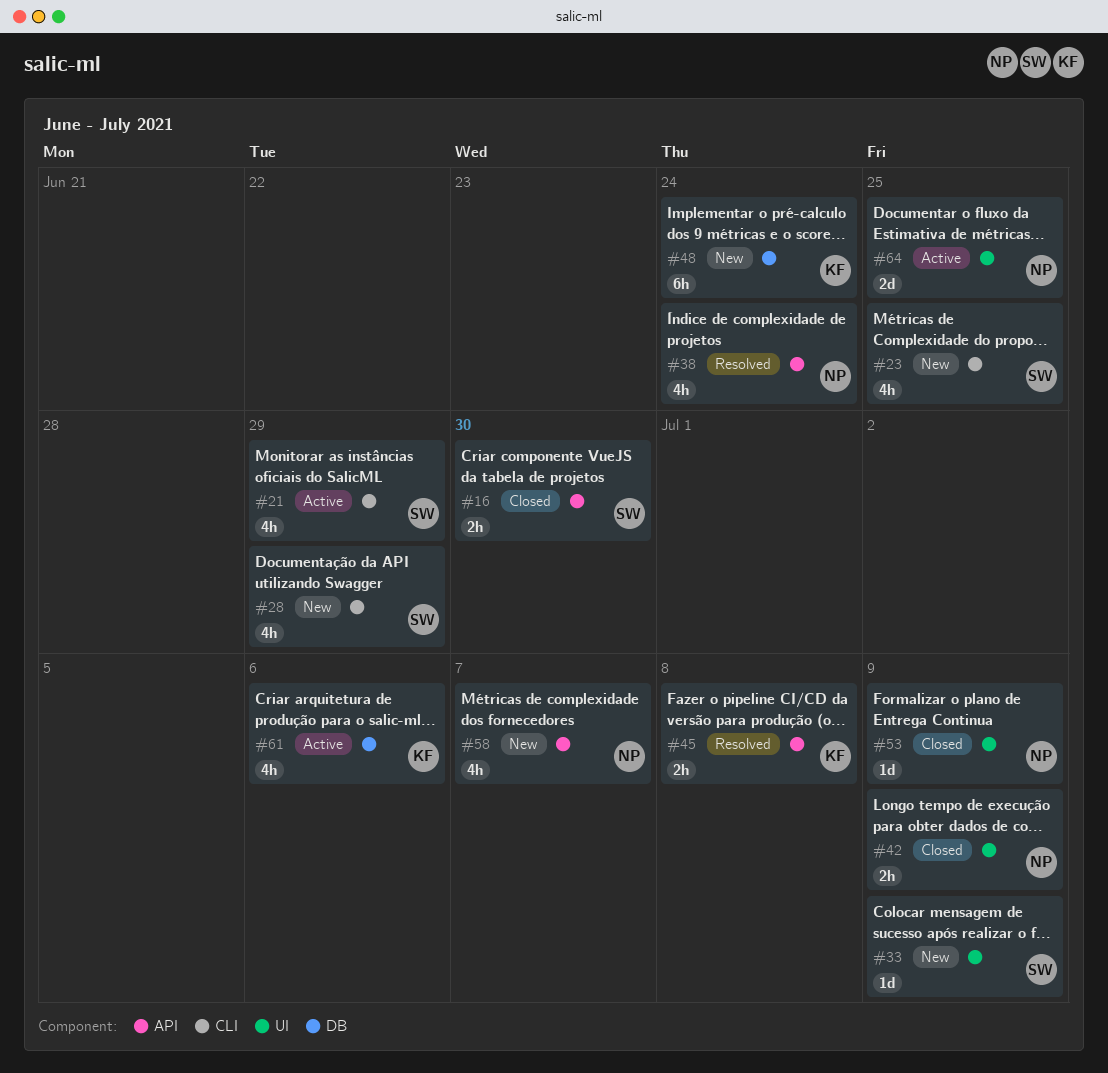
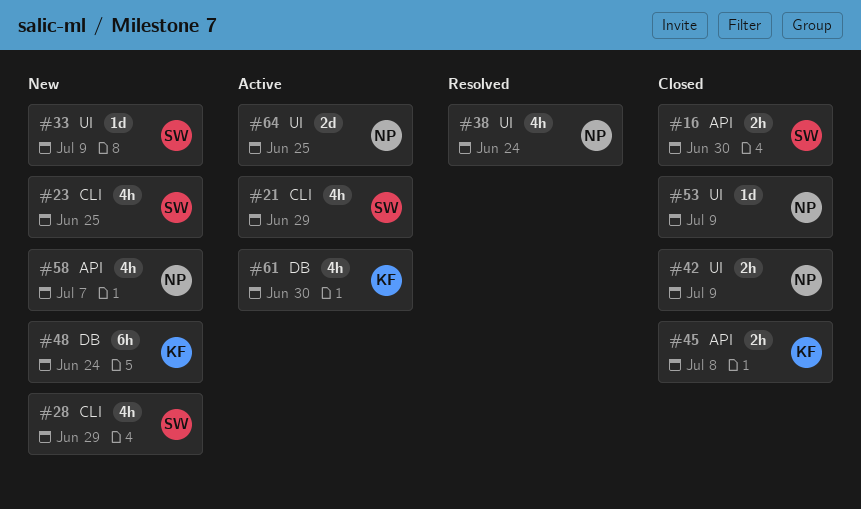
#38, label: API -> UI
#45, status: Resolved -> Closed
#61, due: Jul 6 -> Jun 30

